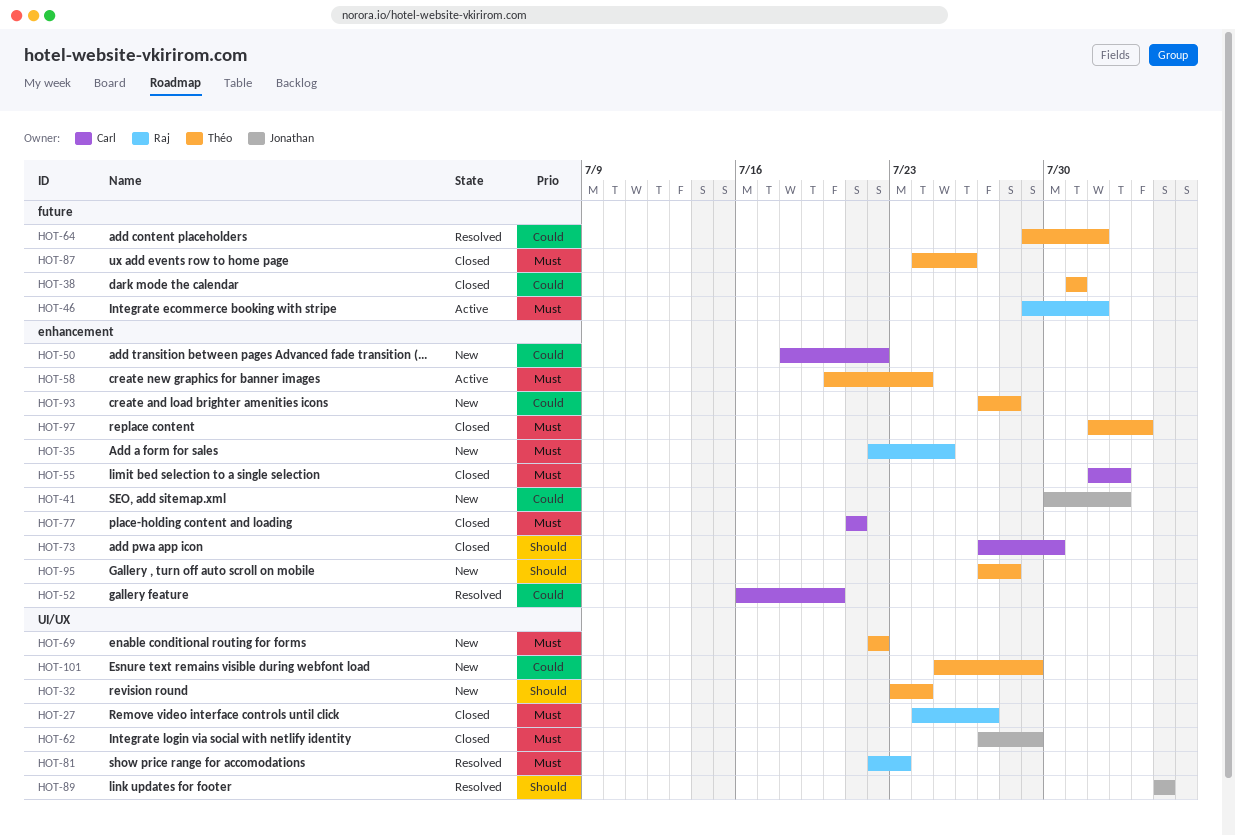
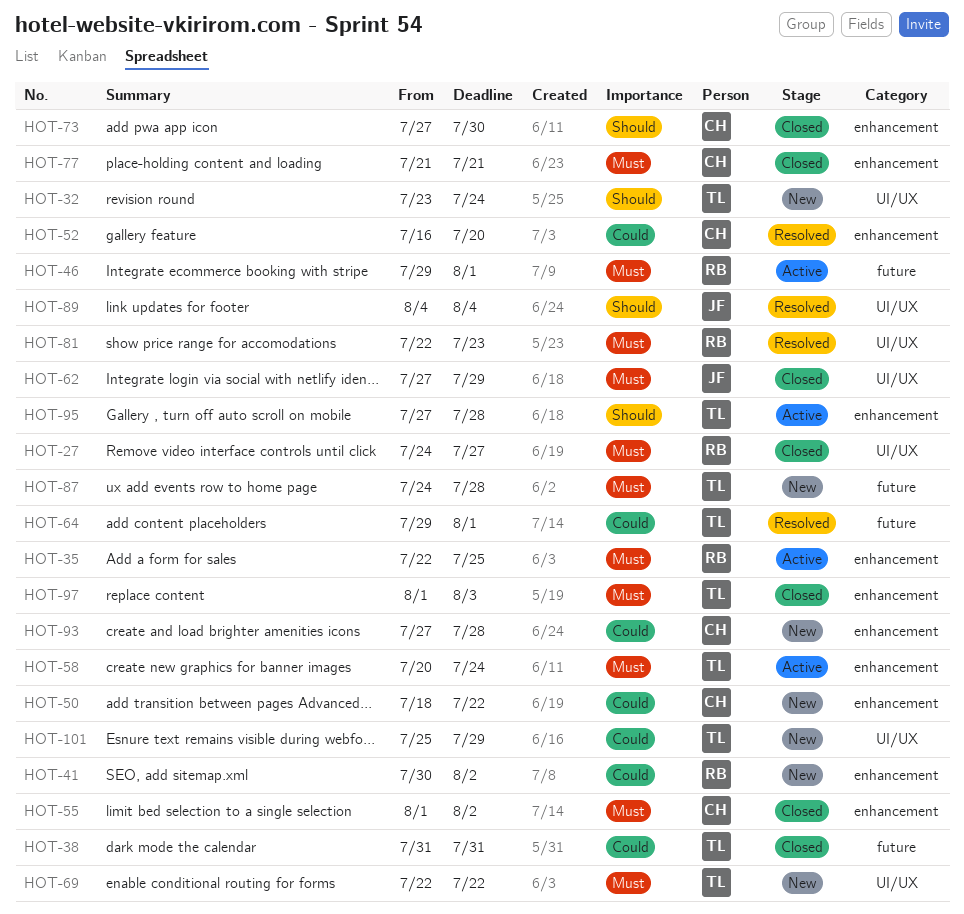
HOT-35, status: New -> Active
HOT-41, owner: Jonathan -> Raj
HOT-87, status: Closed -> New
HOT-87, due: Jul 26 -> Jul 28
HOT-93, owner: Théo -> Carl
HOT-95, status: New -> Active

